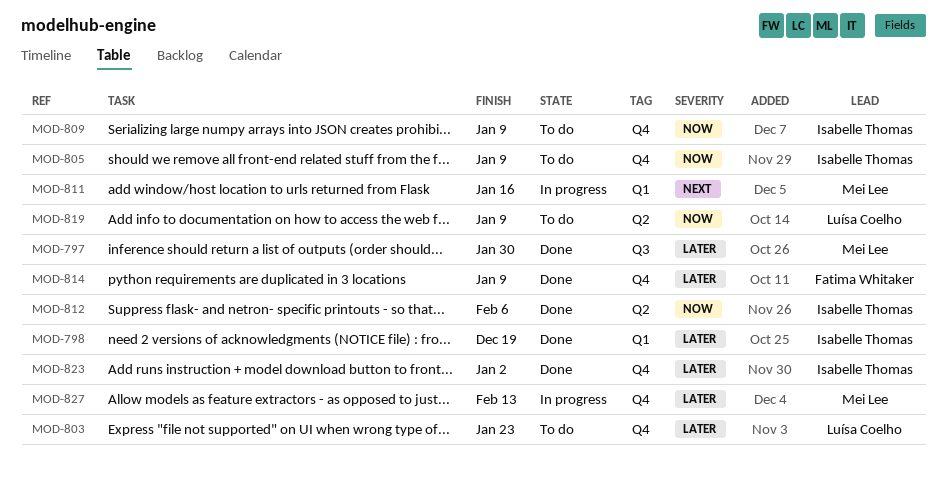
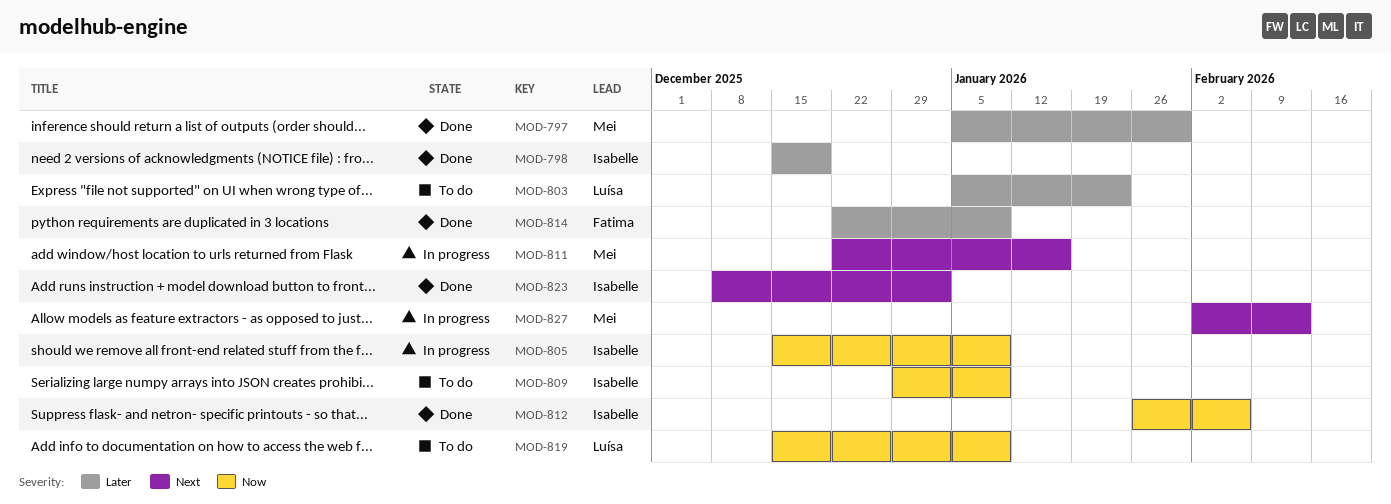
MOD-805, status: To do -> In progress
MOD-823, priority: Later -> Next
MOD-827, priority: Later -> Next

